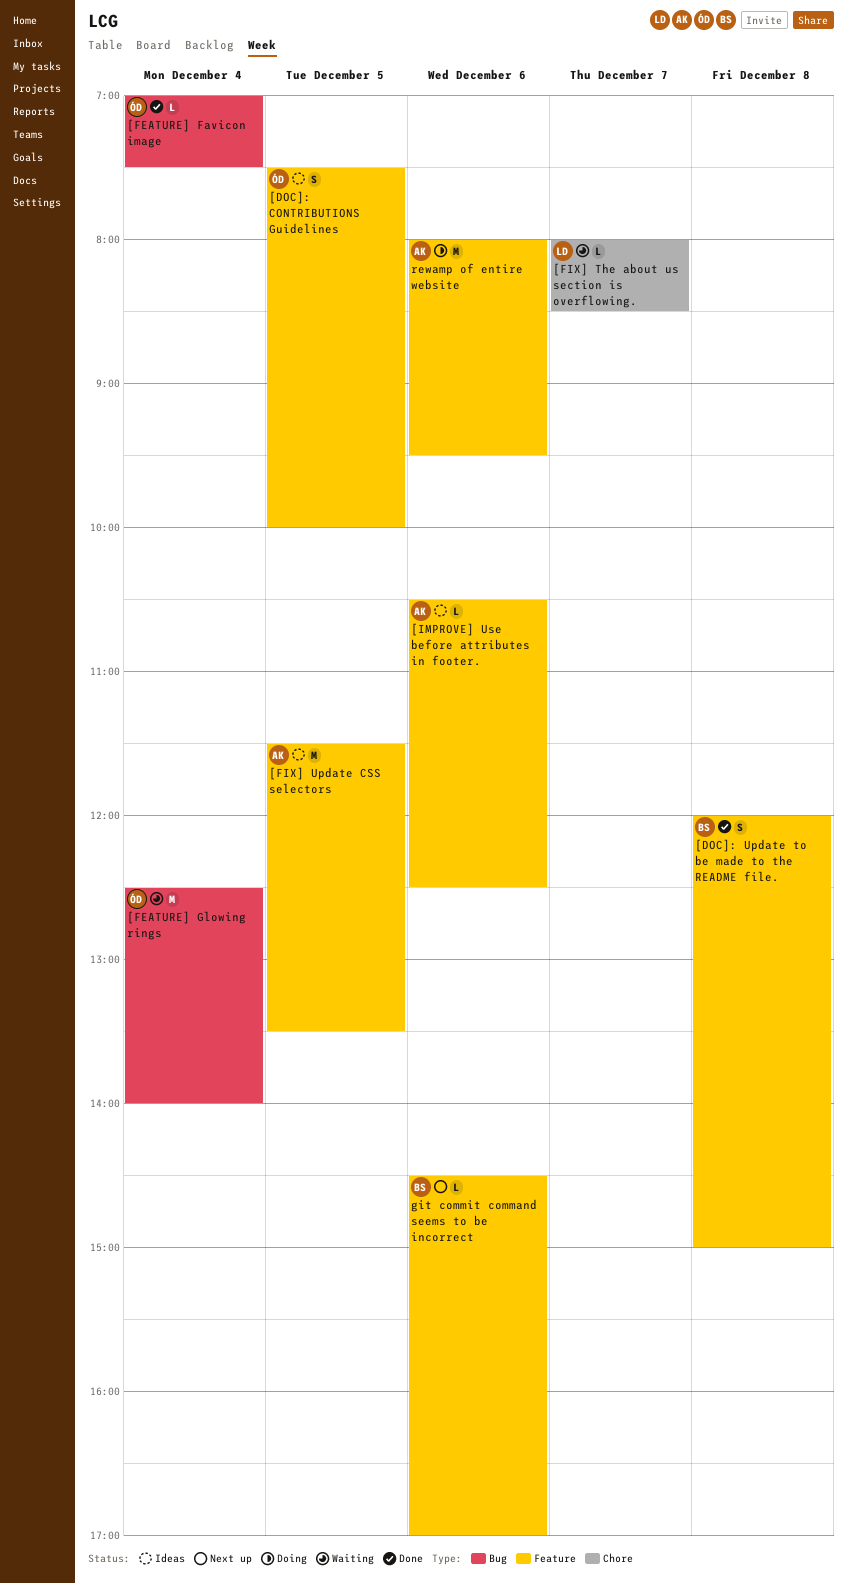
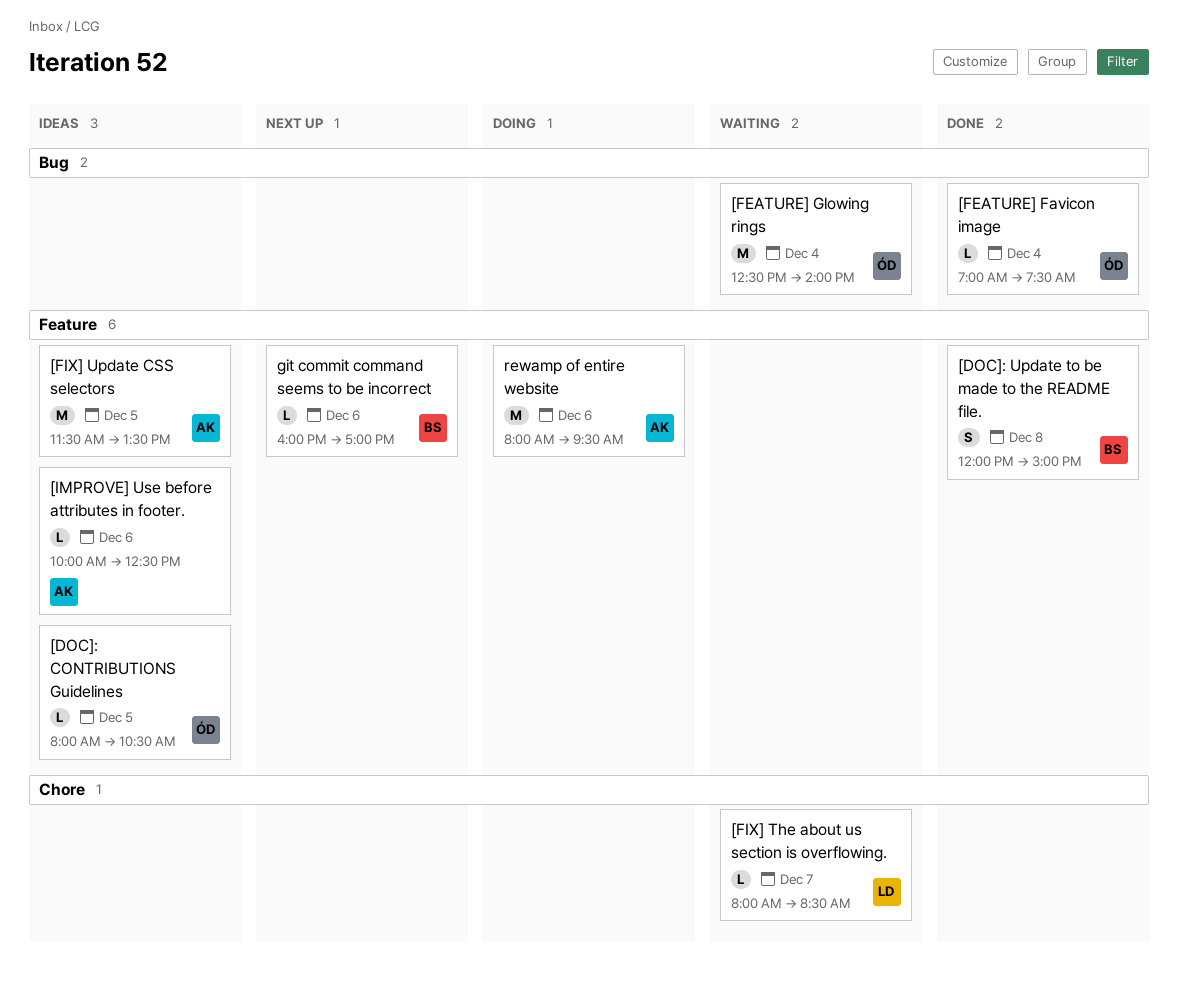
[DOC]: CONTRIBUTIONS Guidelines, estimate: S -> L
[DOC]: CONTRIBUTIONS Guidelines, begins: 07:30 -> 08:00
[DOC]: CONTRIBUTIONS Guidelines, ends: 10:00 -> 10:30
[IMPROVE] Use before attributes in footer., begins: 10:30 -> 10:00
git commit command seems to be incorrect, begins: 14:30 -> 16:00

